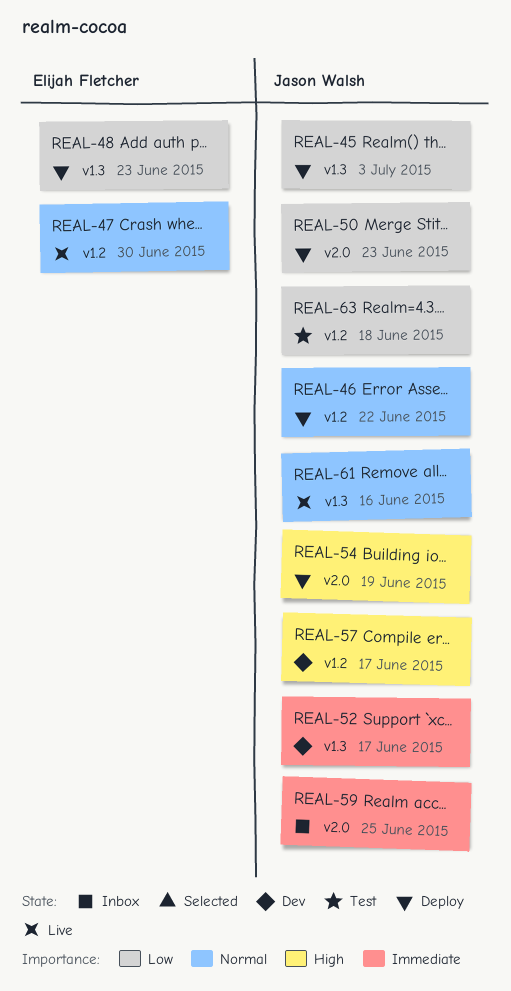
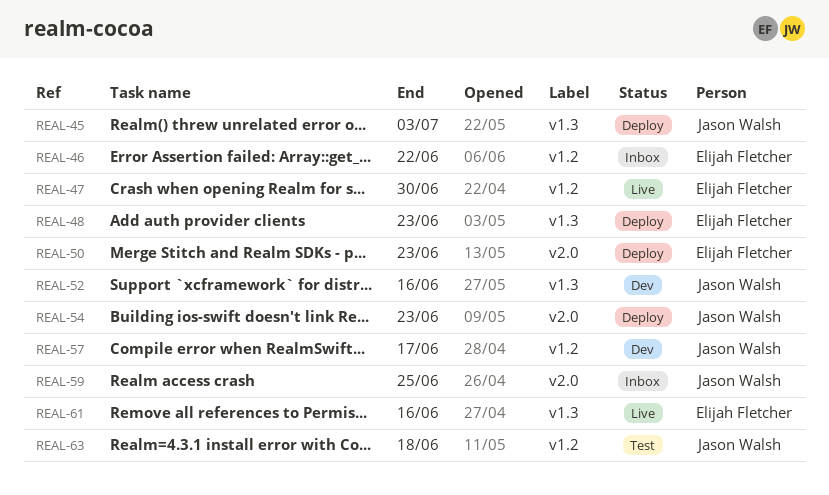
REAL-46, status: Deploy -> Inbox
REAL-46, owner: Jason Walsh -> Elijah Fletcher
REAL-50, owner: Jason Walsh -> Elijah Fletcher
REAL-52, due: Jun 17 -> Jun 16
REAL-54, due: Jun 19 -> Jun 23
REAL-61, owner: Jason Walsh -> Elijah Fletcher

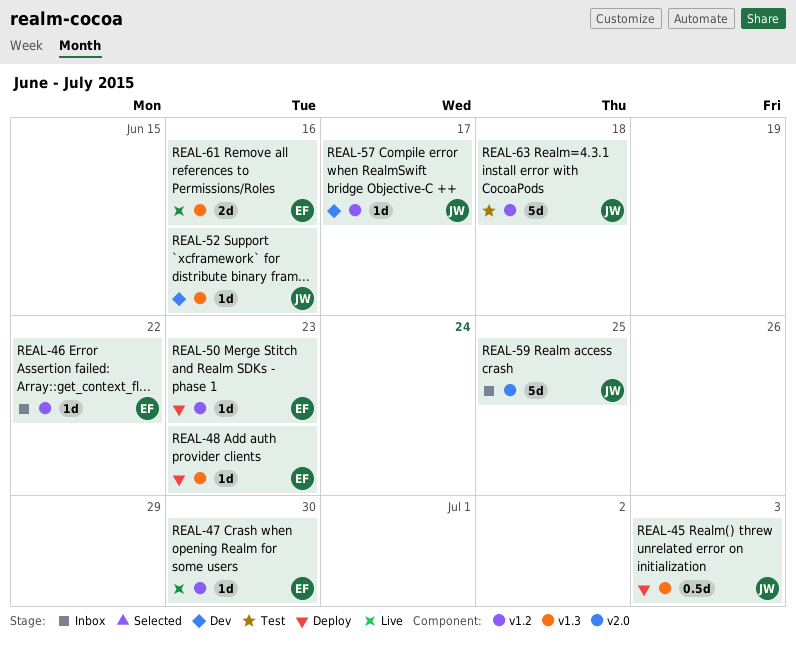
REAL-50, label: v2.0 -> v1.2
REAL-54: present -> none

